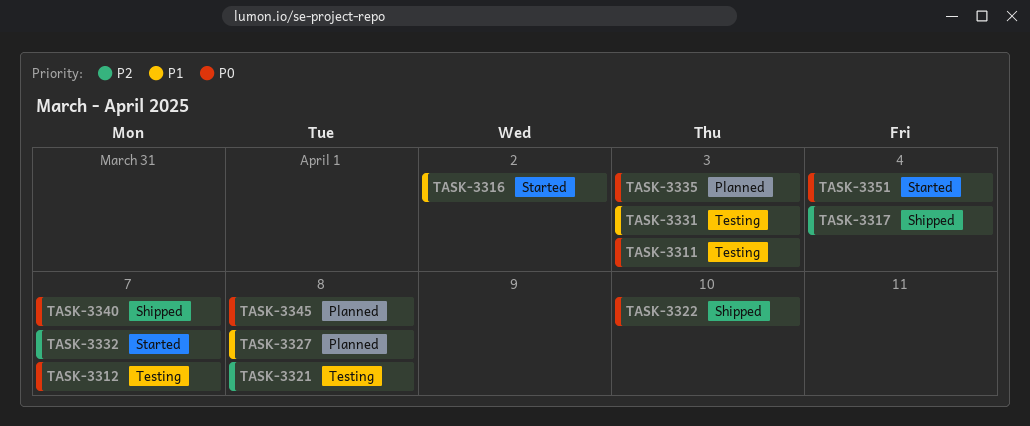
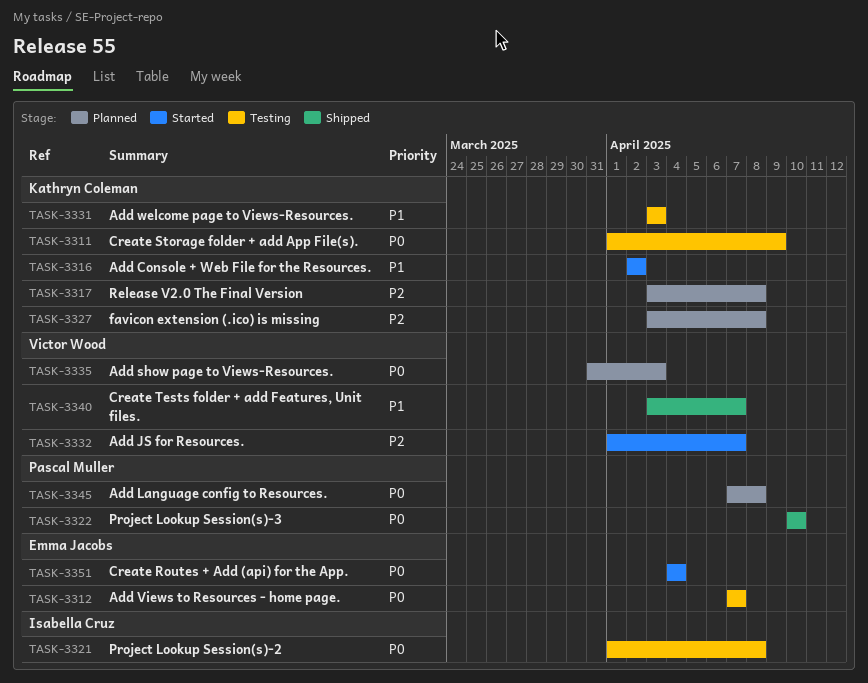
TASK-3311, due: Apr 3 -> Apr 9
TASK-3317, status: Shipped -> Planned
TASK-3317, due: Apr 4 -> Apr 8
TASK-3321, priority: P2 -> P0
TASK-3327, priority: P1 -> P2
TASK-3340, priority: P0 -> P1

